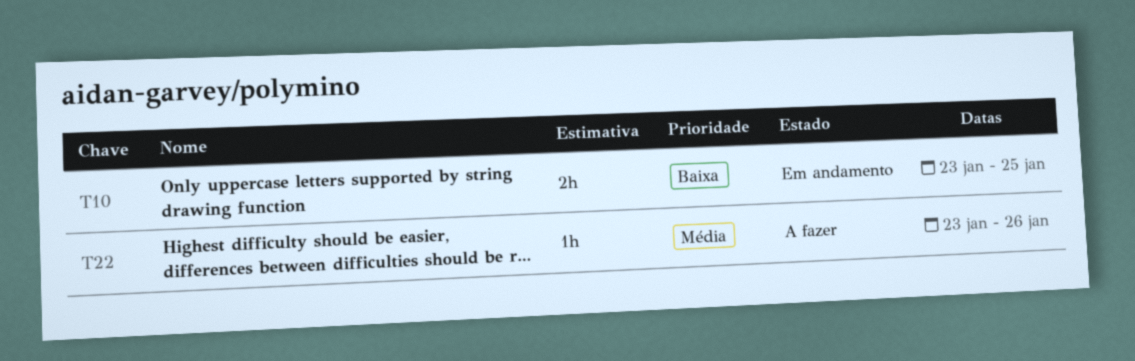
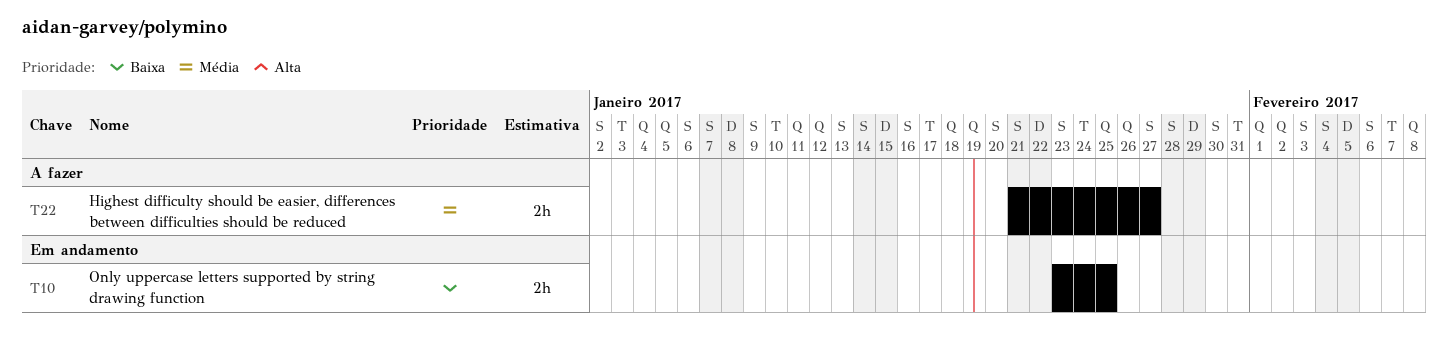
T22, estimate: 1h -> 2h
T22, start: Jan 23 -> Jan 21
T22, due: Jan 26 -> Jan 27

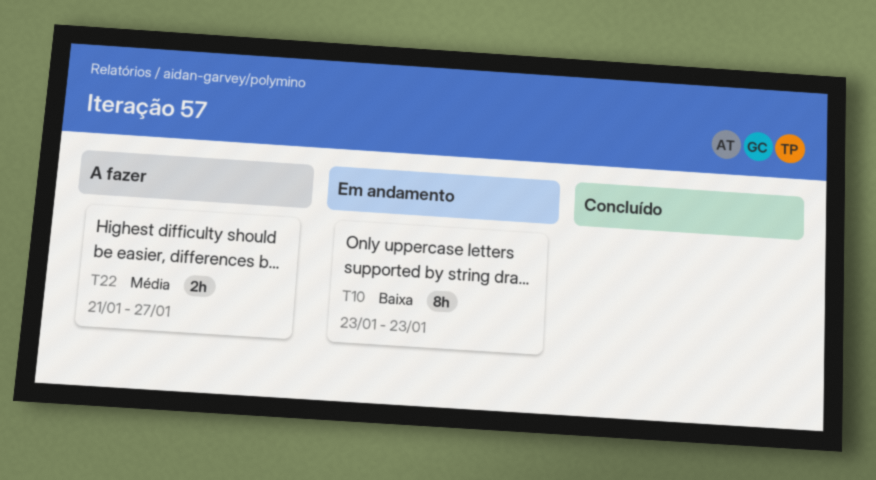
T10, estimate: 2h -> 8h
T10, due: Jan 25 -> Jan 23

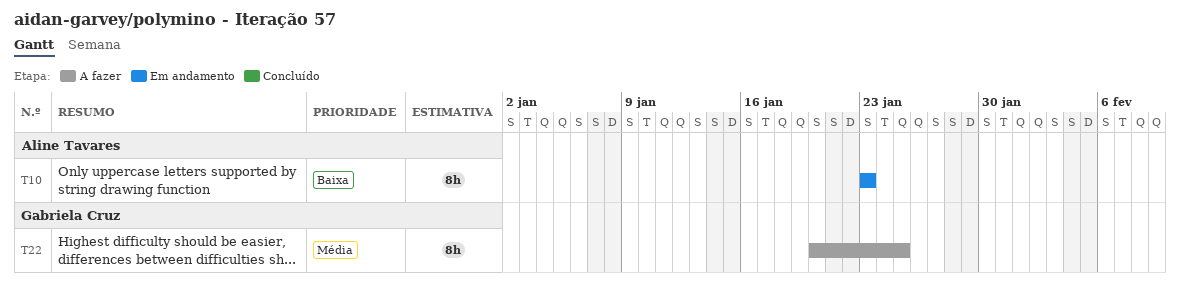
T22, estimate: 2h -> 8h
T22, start: Jan 21 -> Jan 20
T22, due: Jan 27 -> Jan 25

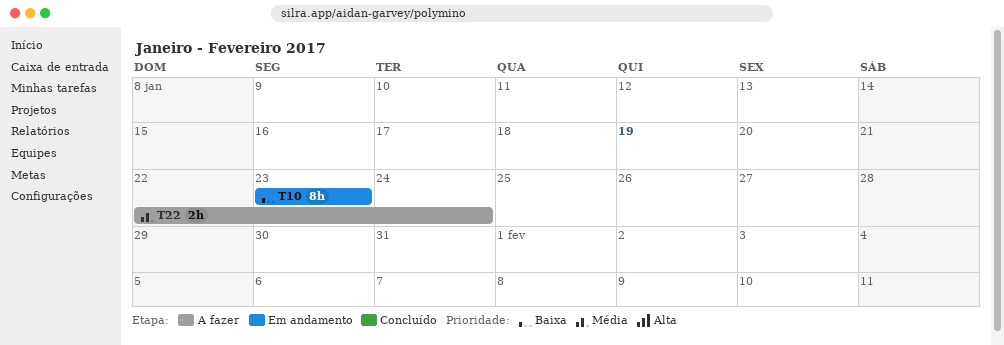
T22, estimate: 8h -> 2h
T22, start: Jan 20 -> Jan 22
T22, due: Jan 25 -> Jan 24

